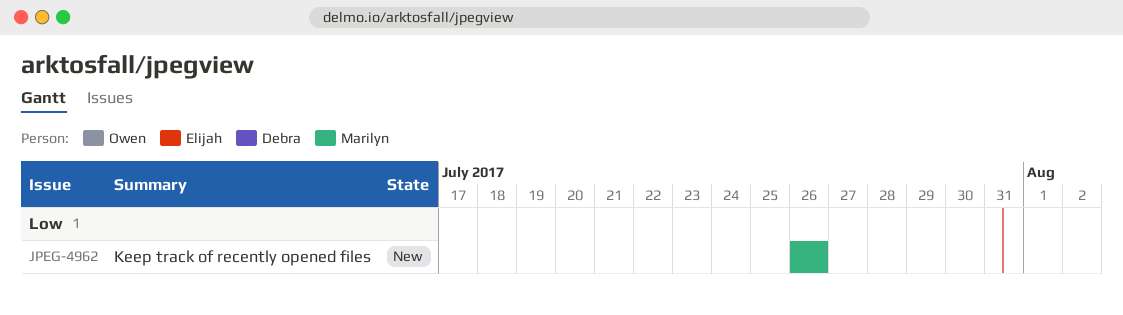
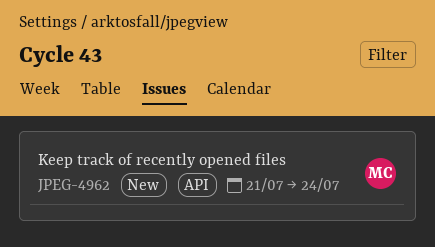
JPEG-4962, start: Jul 26 -> Jul 21
JPEG-4962, due: Jul 26 -> Jul 24

